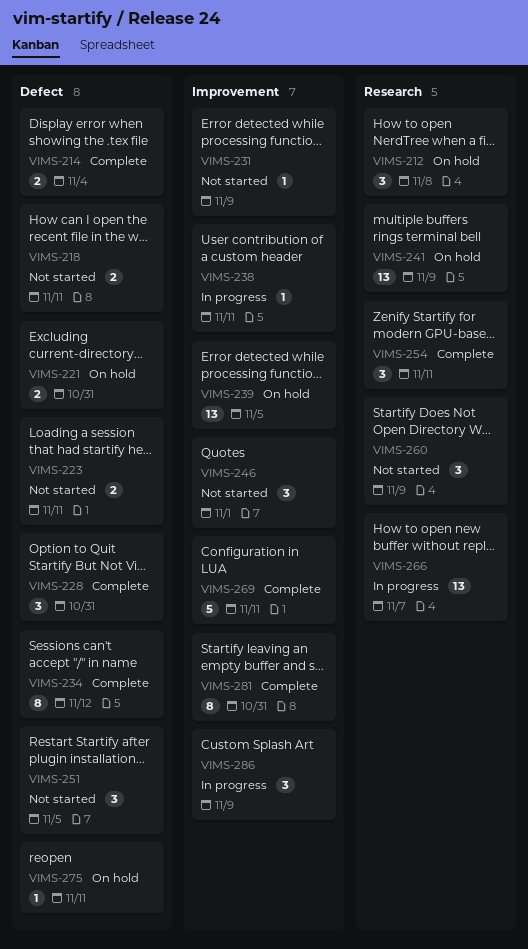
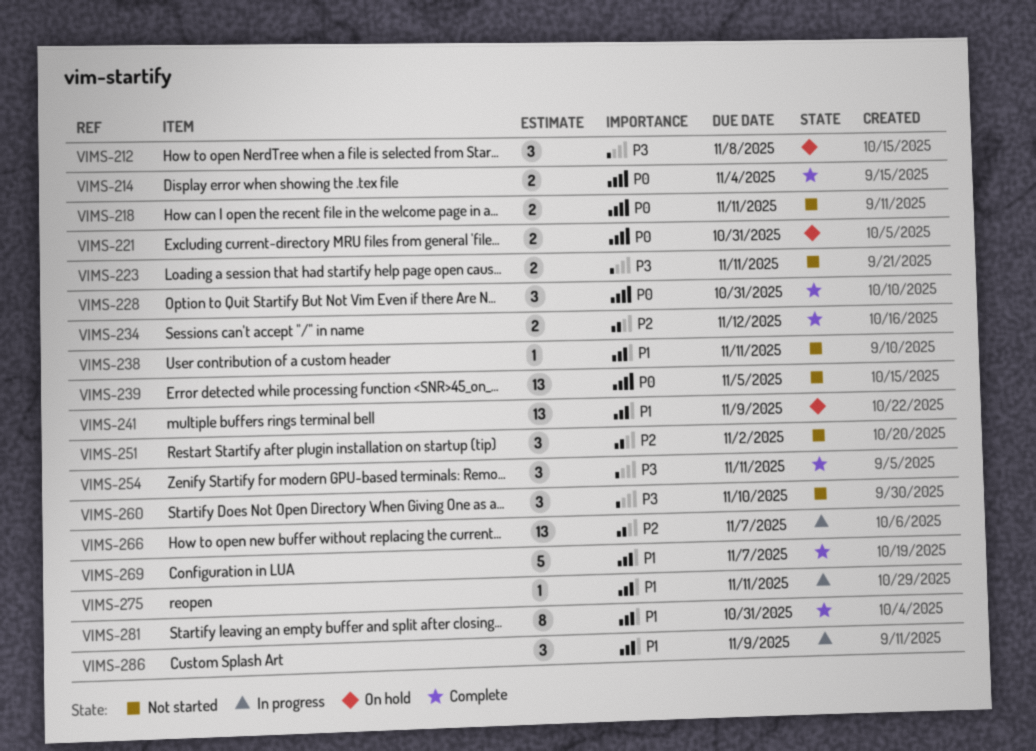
VIMS-231: present -> none
VIMS-234, estimate: 8 -> 2
VIMS-238, status: In progress -> Not started
VIMS-239, status: On hold -> Not started
VIMS-246: present -> none
VIMS-251, due: Nov 5 -> Nov 2
VIMS-260, due: Nov 9 -> Nov 10
VIMS-269, due: Nov 11 -> Nov 7
VIMS-275, status: On hold -> In progress

